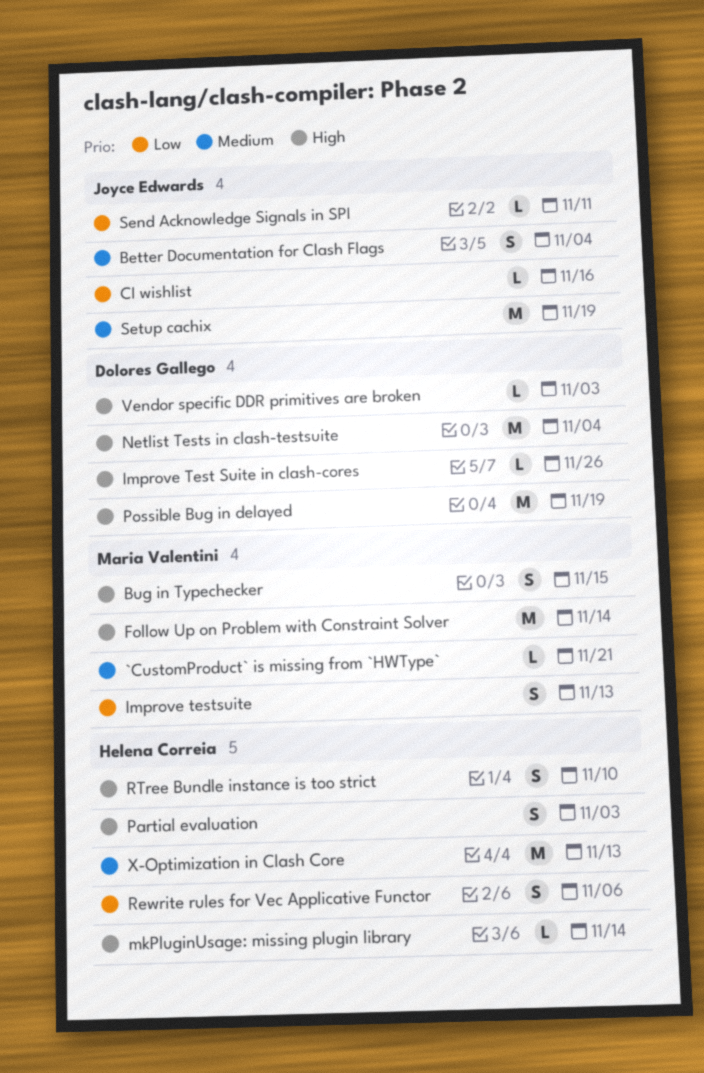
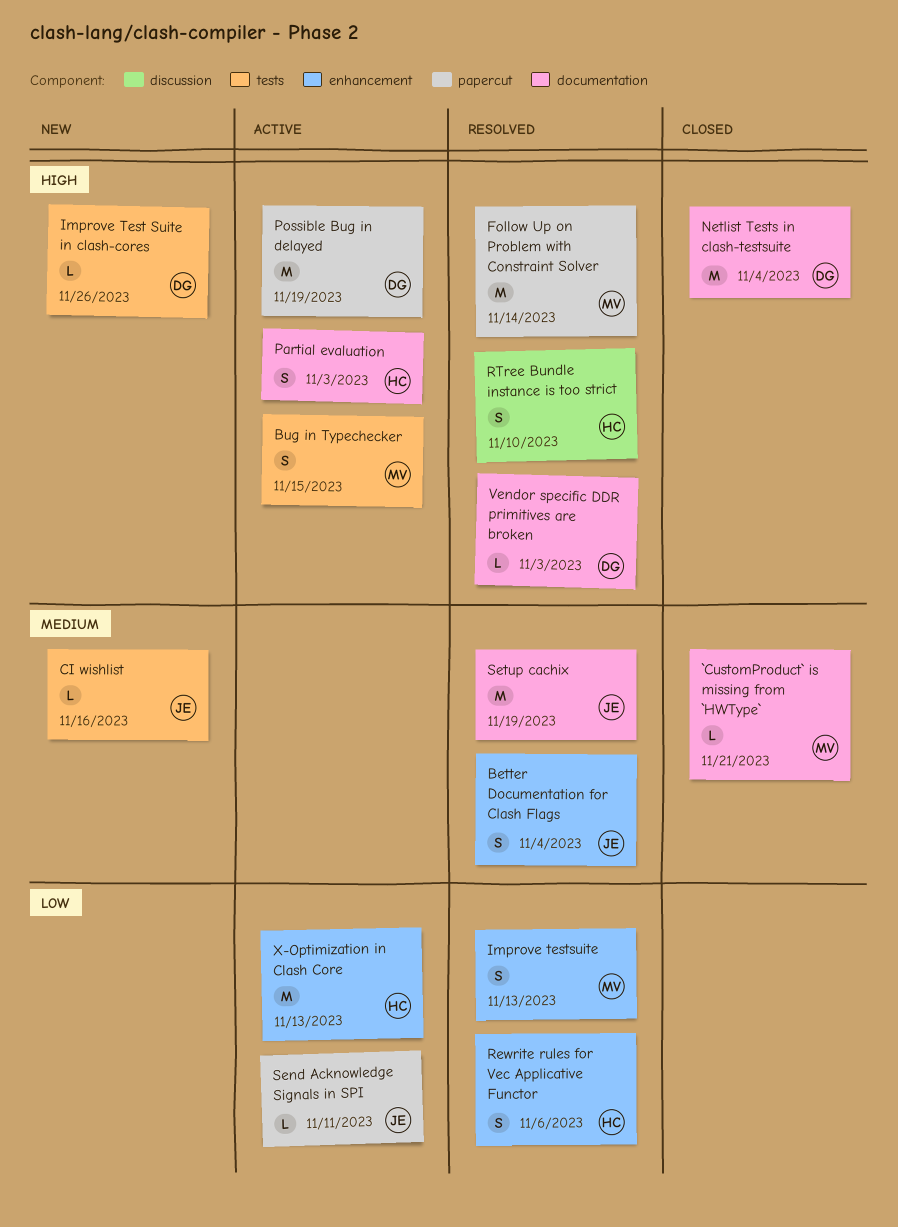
CI wishlist, priority: Low -> Medium
mkPluginUsage: missing plugin library: present -> none
X-Optimization in Clash Core, priority: Medium -> Low

